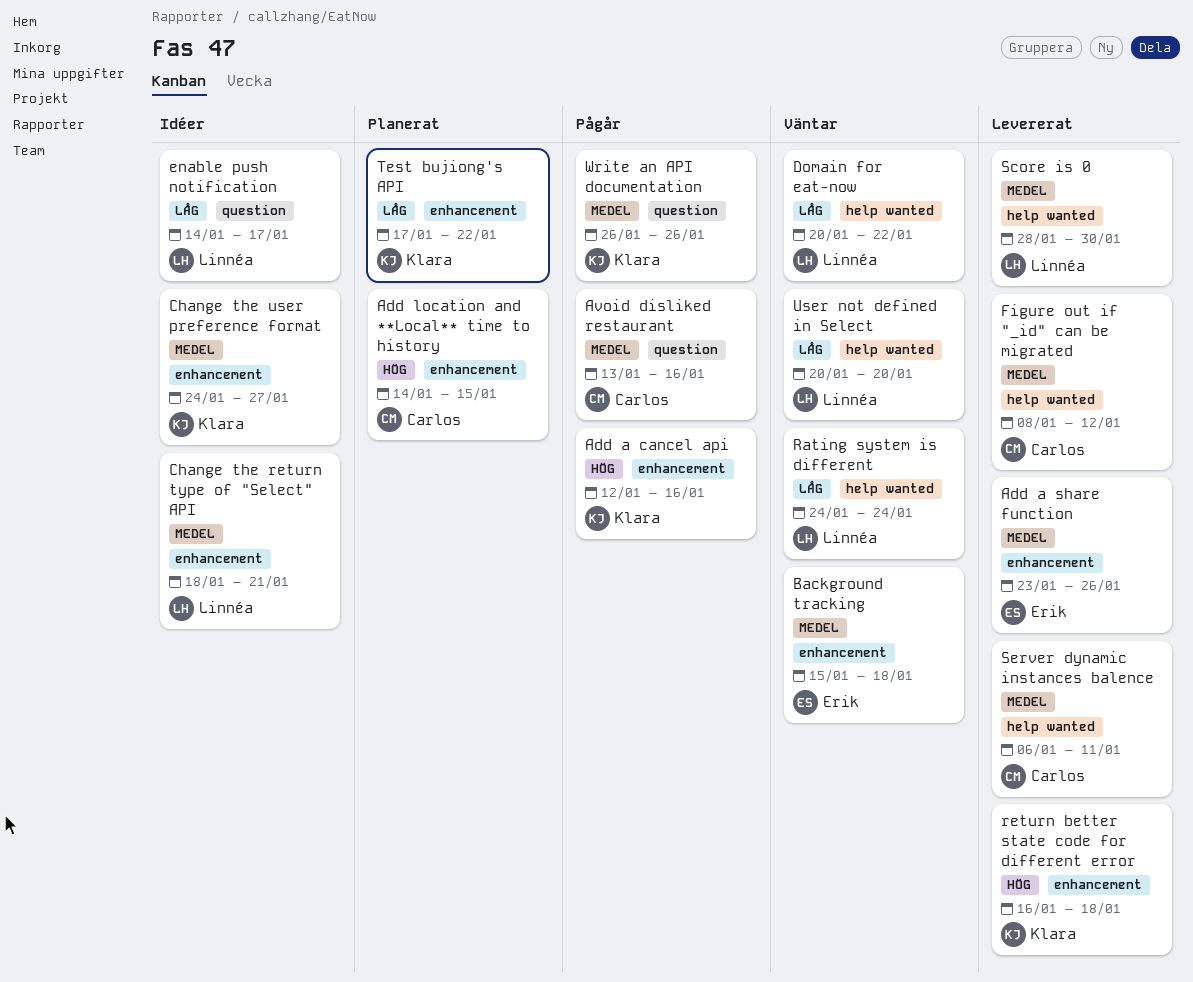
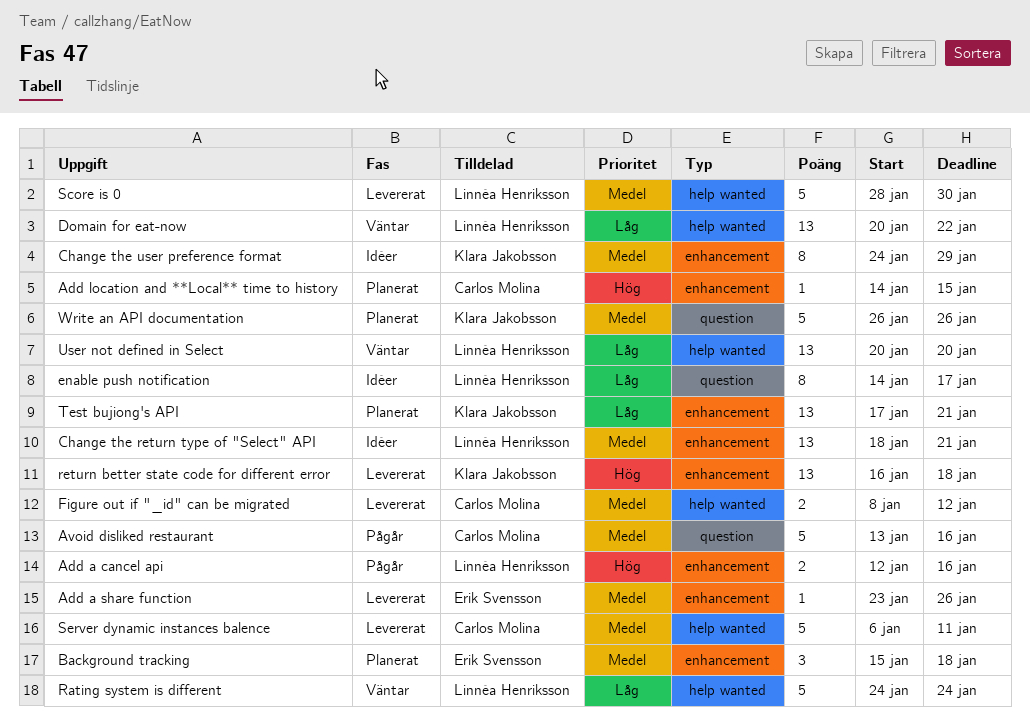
Add a cancel api, owner: Klara Jakobsson -> Linnéa Henriksson
Background tracking, status: Väntar -> Planerat
Change the user preference format, due: Jan 27 -> Jan 29
Test bujiong's API, due: Jan 22 -> Jan 21
Write an API documentation, status: Pågår -> Planerat

